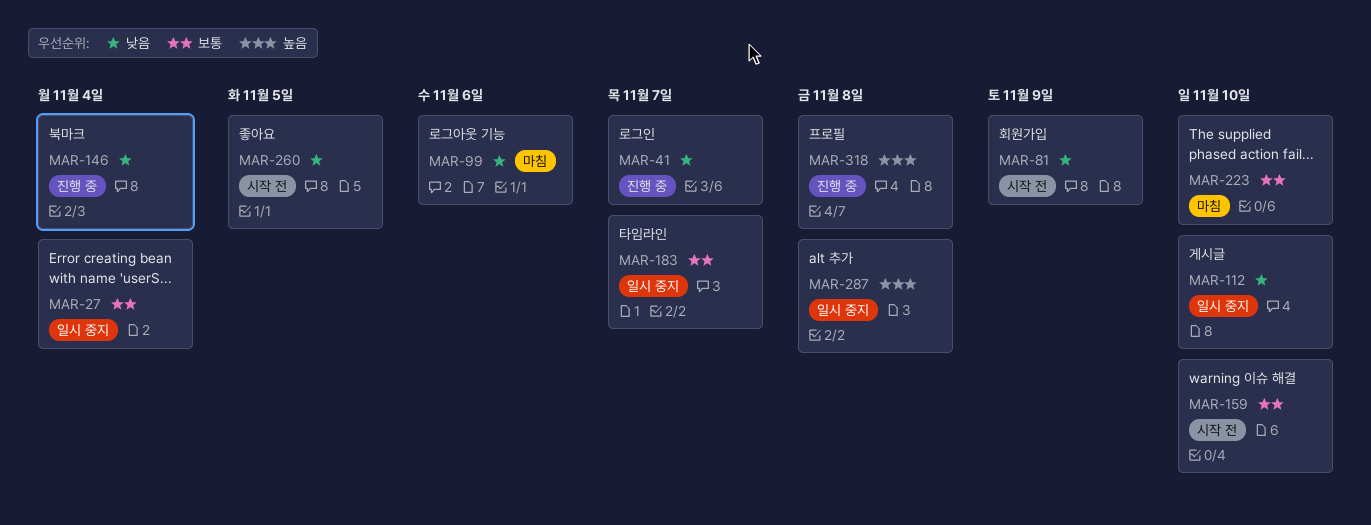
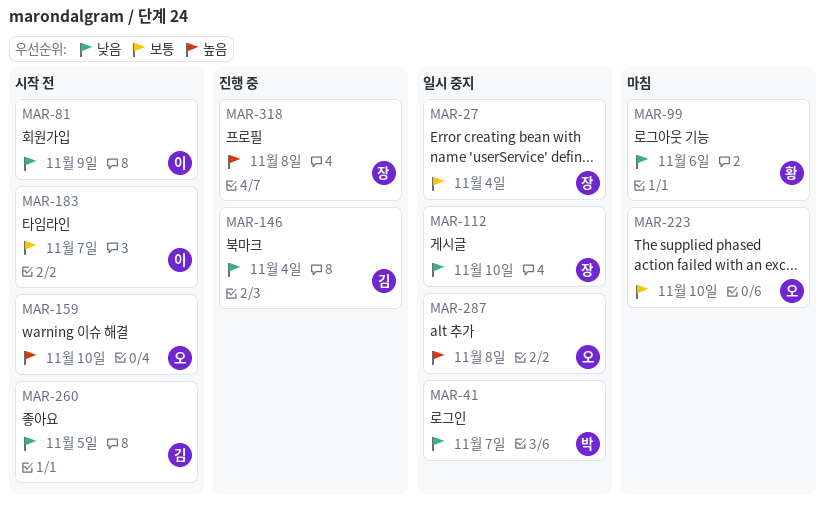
MAR-41, status: 진행 중 -> 일시 중지
MAR-159, priority: 보통 -> 높음
MAR-183, status: 일시 중지 -> 시작 전

